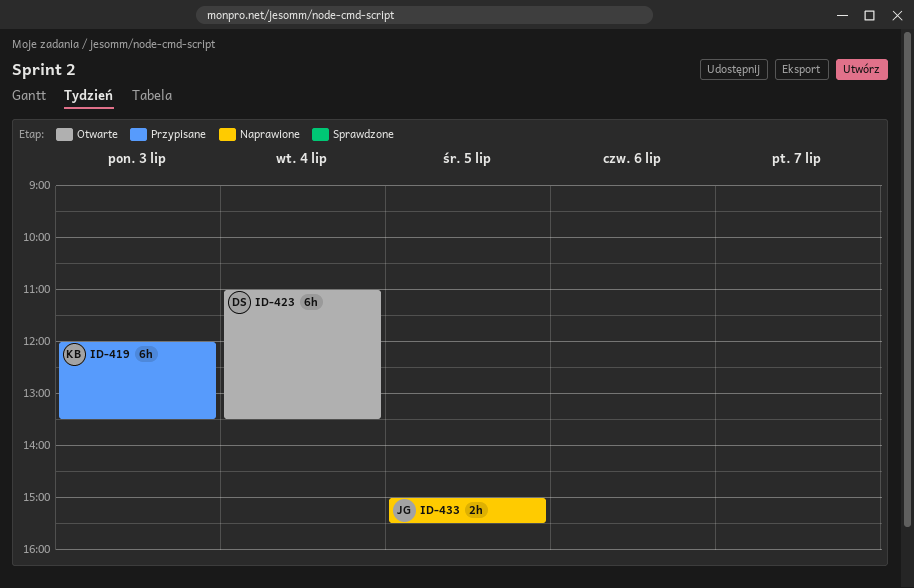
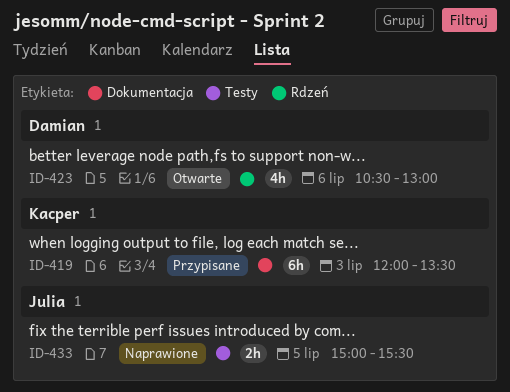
ID-423, estimate: 6h -> 4h
ID-423, day: Jul 4 -> Jul 6
ID-423, begins: 11:00 -> 10:30
ID-423, ends: 13:30 -> 13:00

